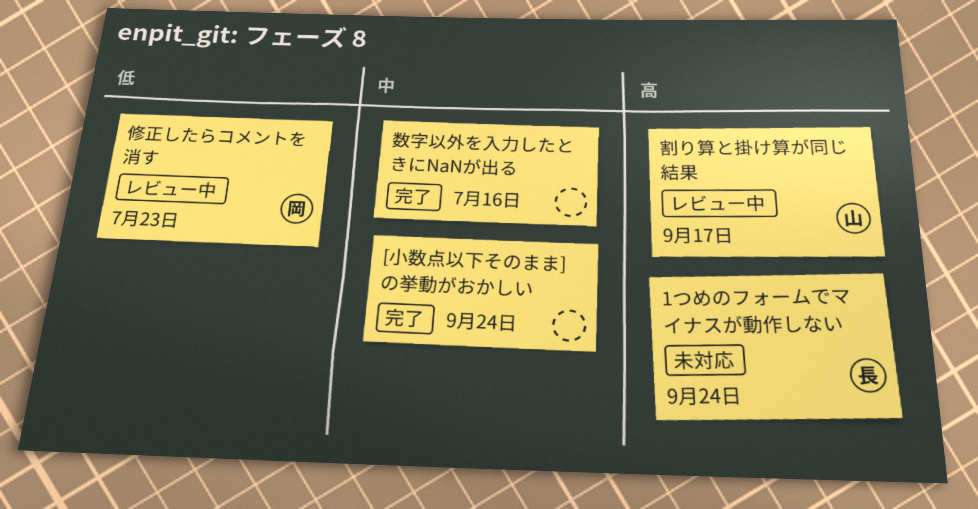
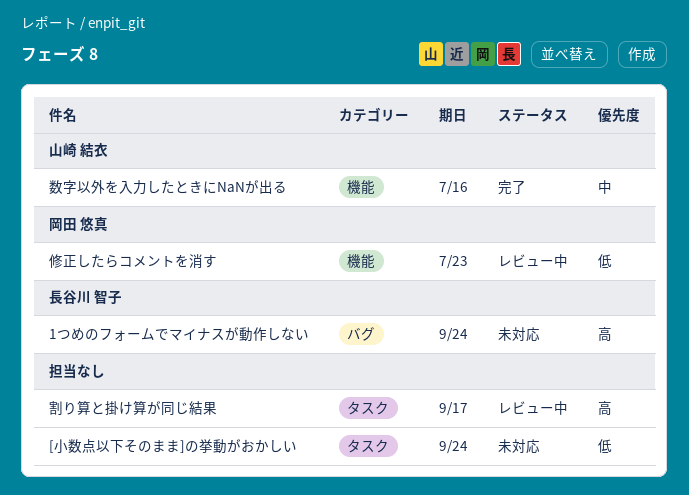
[小数点以下そのまま]の挙動がおかしい, status: 完了 -> 未対応
[小数点以下そのまま]の挙動がおかしい, priority: 中 -> 低
割り算と掛け算が同じ結果, owner: 山崎 結衣 -> none
数字以外を入力したときにNaNが出る, owner: none -> 山崎 結衣

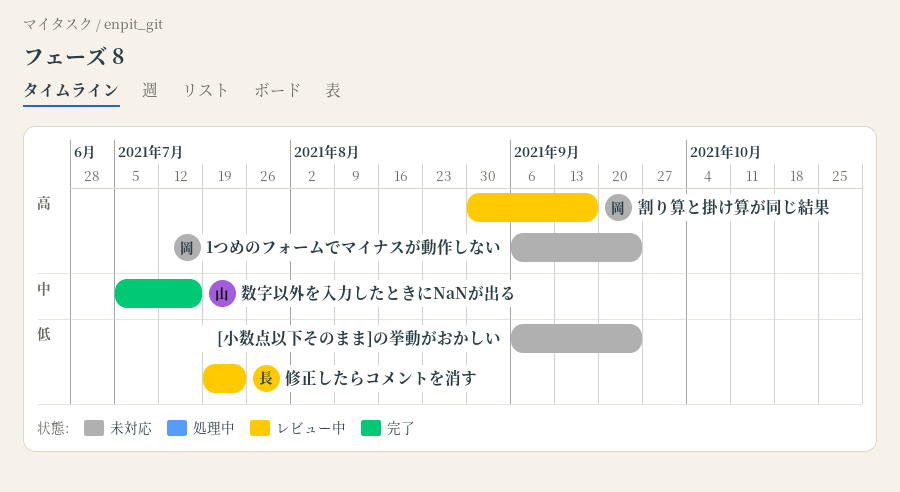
1つめのフォームでマイナスが動作しない, owner: 長谷川 智子 -> 岡田 悠真
修正したらコメントを消す, owner: 岡田 悠真 -> 長谷川 智子
割り算と掛け算が同じ結果, owner: none -> 岡田 悠真

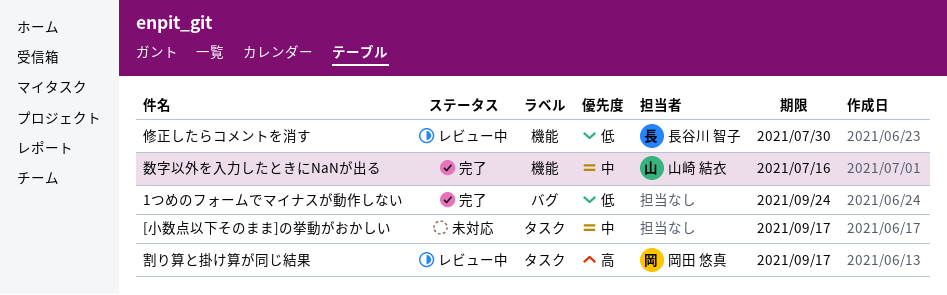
1つめのフォームでマイナスが動作しない, status: 未対応 -> 完了
1つめのフォームでマイナスが動作しない, owner: 岡田 悠真 -> none
1つめのフォームでマイナスが動作しない, priority: 高 -> 低
[小数点以下そのまま]の挙動がおかしい, priority: 低 -> 中
[小数点以下そのまま]の挙動がおかしい, due: Sep 24 -> Sep 17
修正したらコメントを消す, due: Jul 23 -> Jul 30

